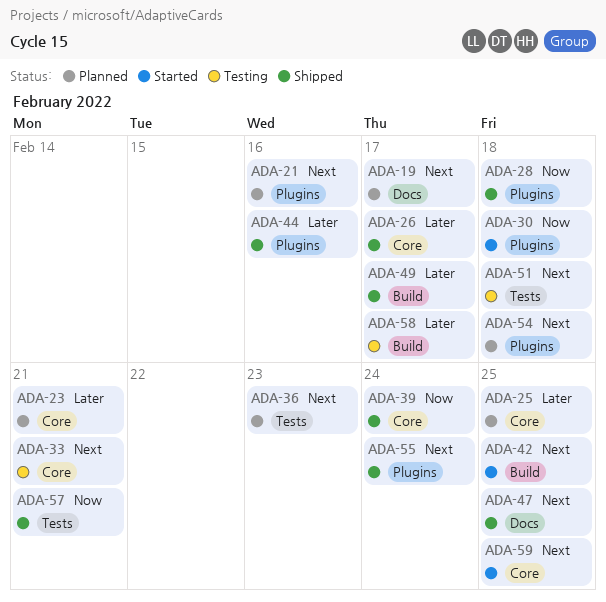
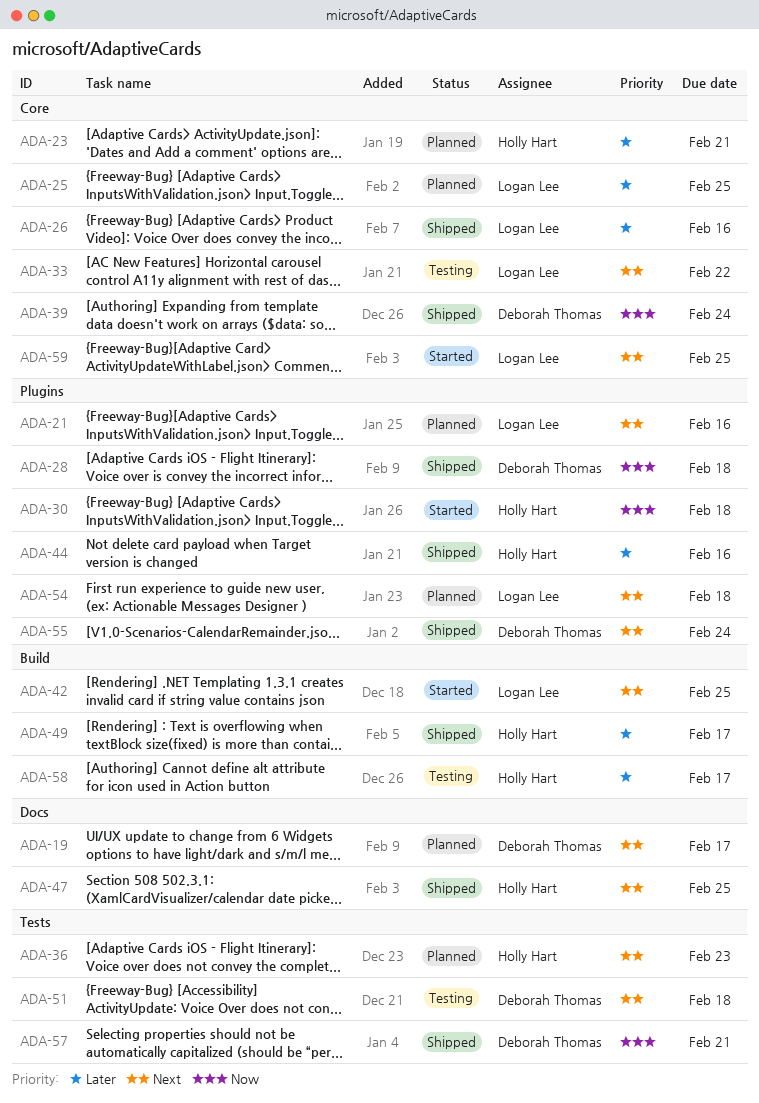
ADA-26, due: Feb 17 -> Feb 16
ADA-33, due: Feb 21 -> Feb 22

